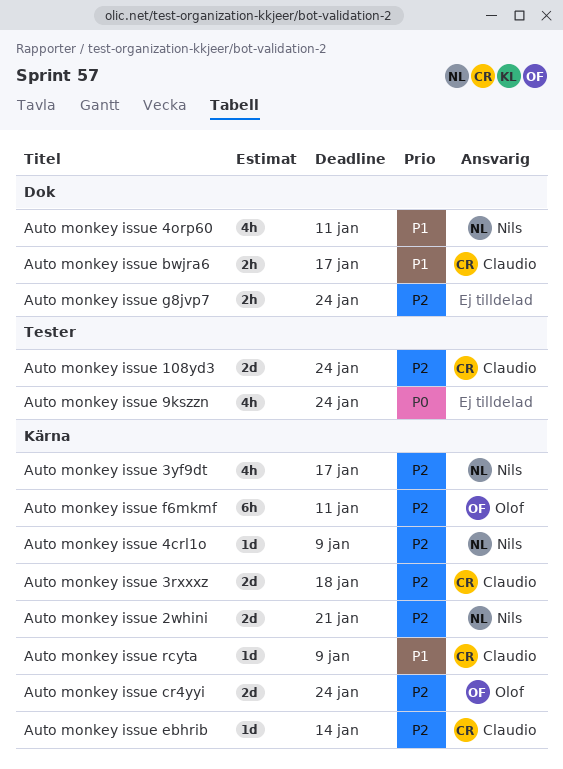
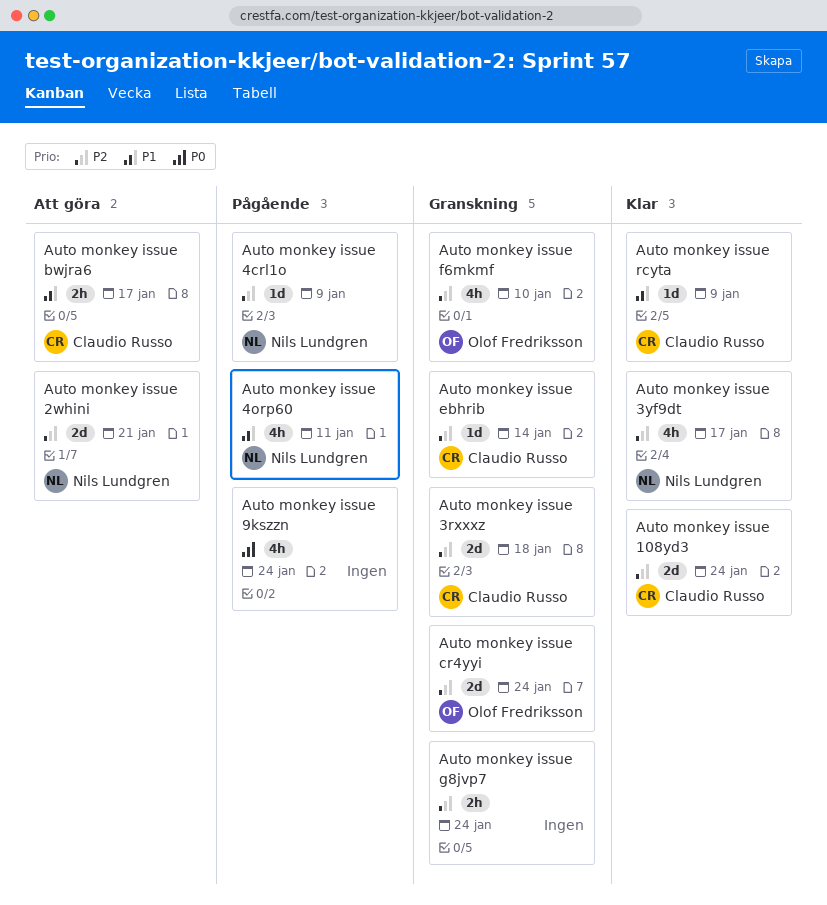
Auto monkey issue f6mkmf, estimate: 6h -> 4h
Auto monkey issue f6mkmf, due: Jan 11 -> Jan 10

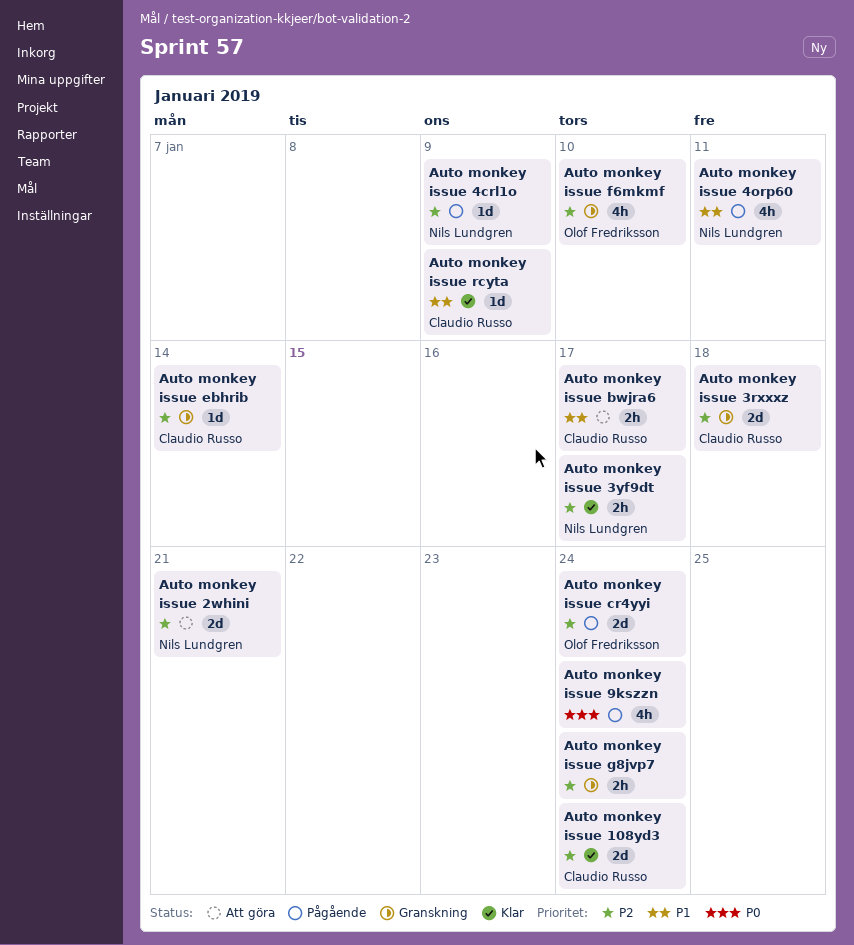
Auto monkey issue 3yf9dt, estimate: 4h -> 2h
Auto monkey issue cr4yyi, status: Granskning -> Pågående

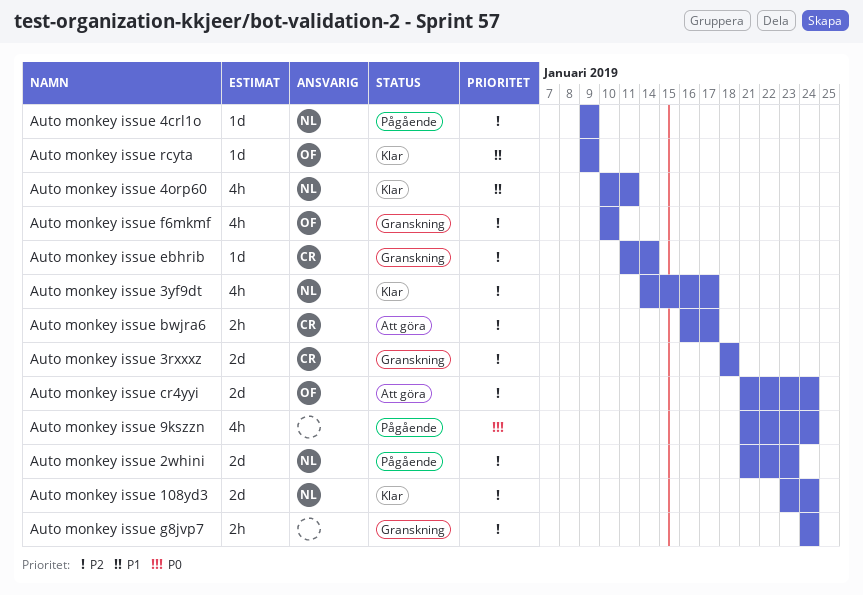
Auto monkey issue 108yd3, owner: Claudio Russo -> Nils Lundgren
Auto monkey issue 2whini, status: Att göra -> Pågående
Auto monkey issue 2whini, due: Jan 21 -> Jan 23
Auto monkey issue 3yf9dt, estimate: 2h -> 4h
Auto monkey issue 4orp60, status: Pågående -> Klar
Auto monkey issue bwjra6, priority: P1 -> P2
Auto monkey issue cr4yyi, status: Pågående -> Att göra
Auto monkey issue rcyta, owner: Claudio Russo -> Olof Fredriksson

